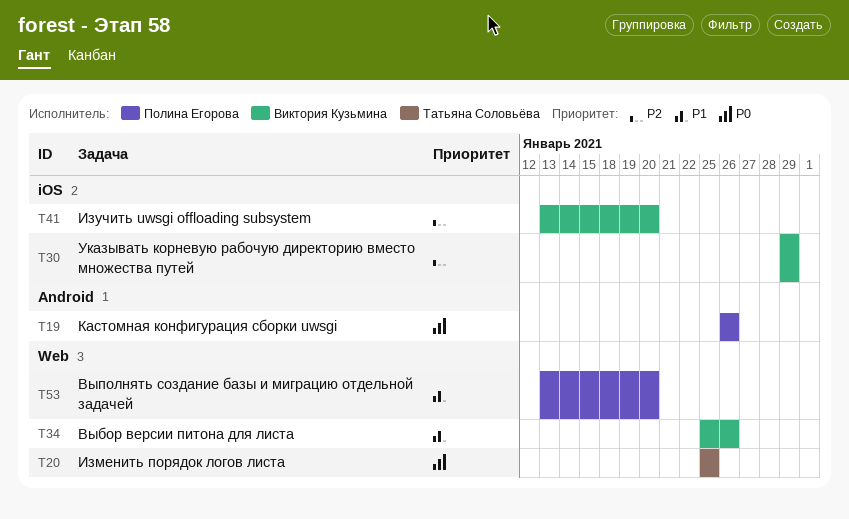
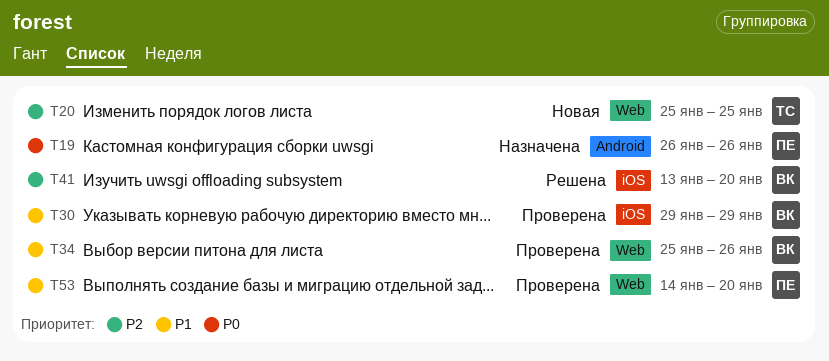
T20, priority: P0 -> P2
T30, priority: P2 -> P1
T53, start: Jan 13 -> Jan 14

